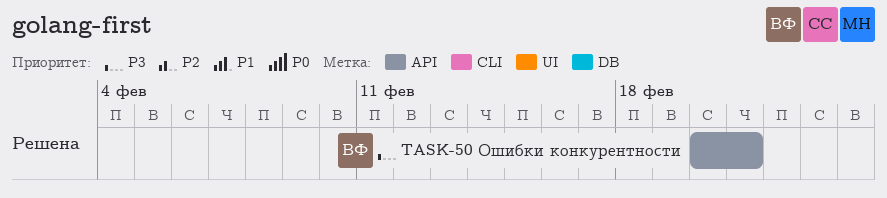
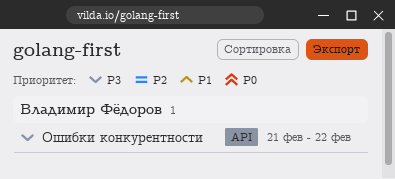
Ошибки конкурентности, start: Feb 20 -> Feb 21
Ошибки конкурентности, due: Feb 21 -> Feb 22

